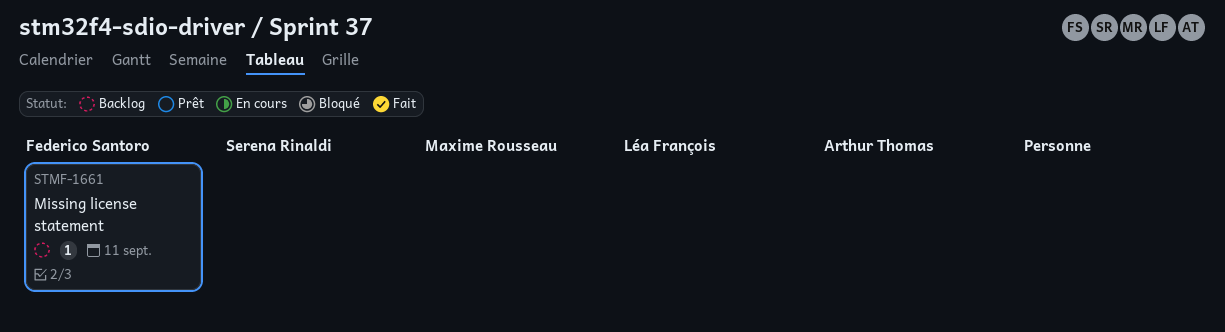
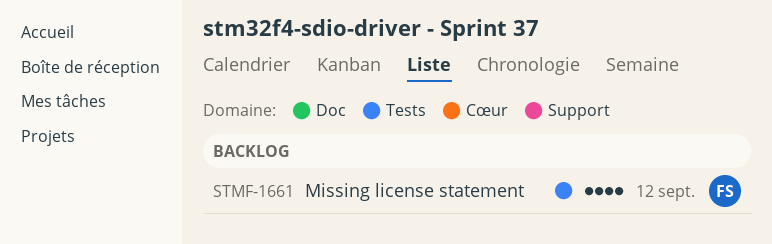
STMF-1661, estimate: 1 -> 4
STMF-1661, due: Sep 11 -> Sep 12

